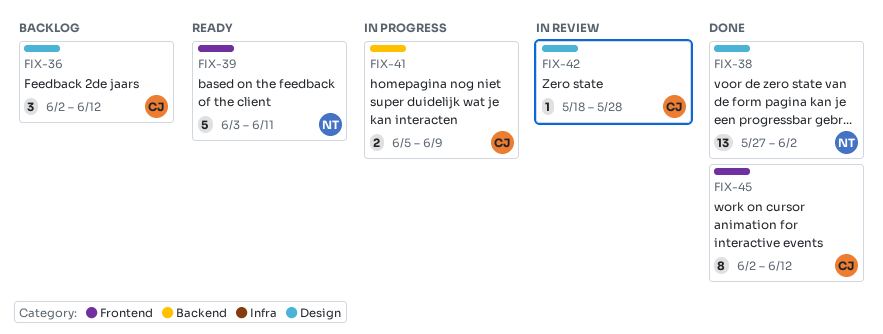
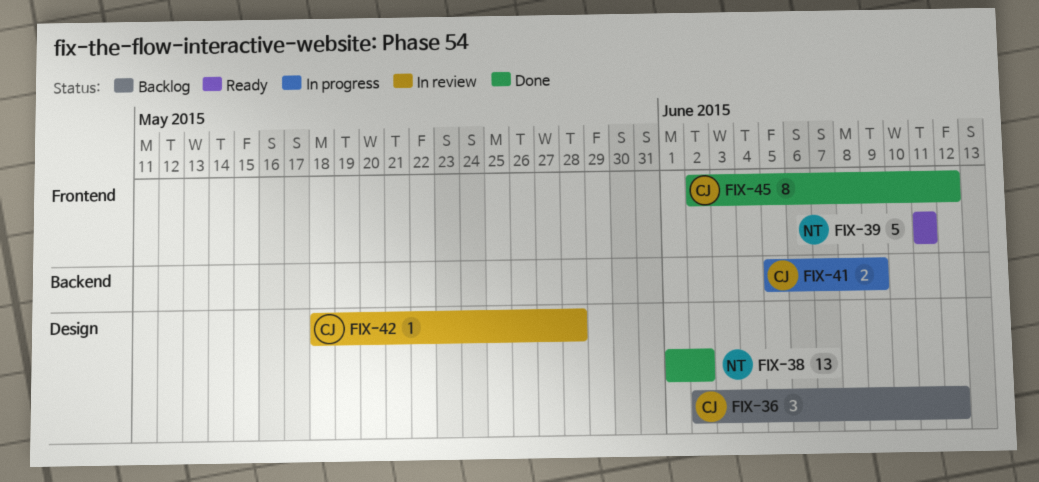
FIX-38, start: May 27 -> Jun 1
FIX-39, start: Jun 3 -> Jun 11

